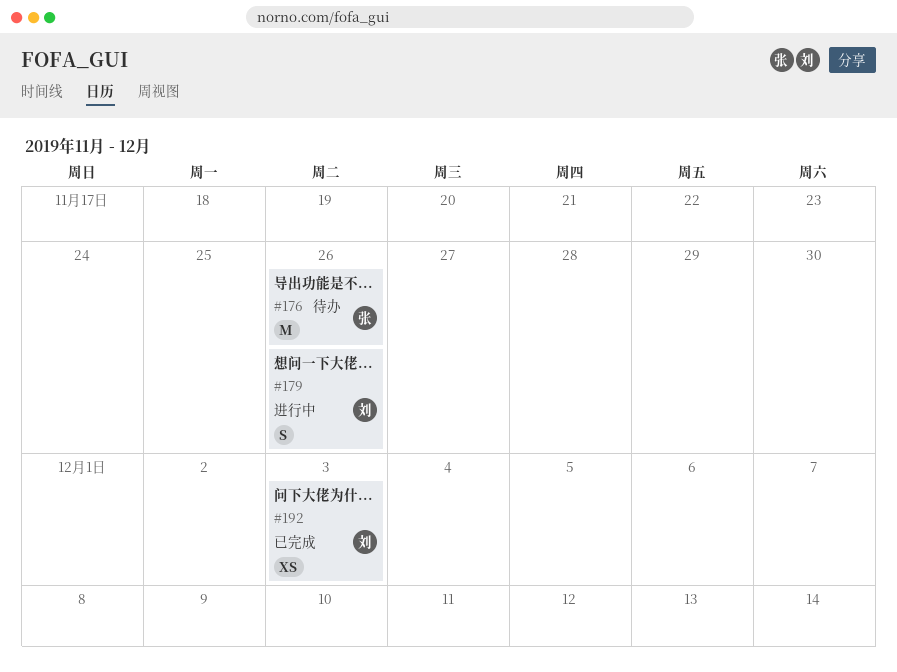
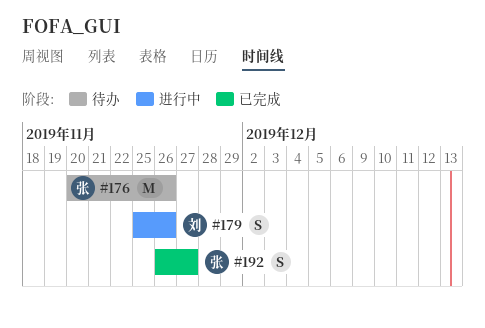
#192, owner: 刘 -> 张
#192, estimate: XS -> S
#192, due: Dec 3 -> Nov 27

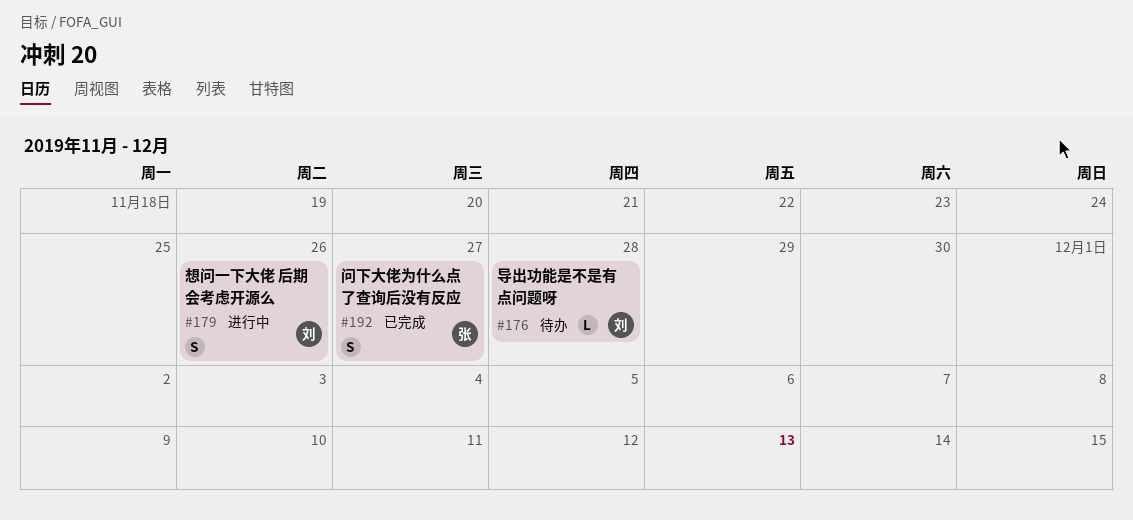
#176, owner: 张 -> 刘
#176, estimate: M -> L
#176, due: Nov 26 -> Nov 28

